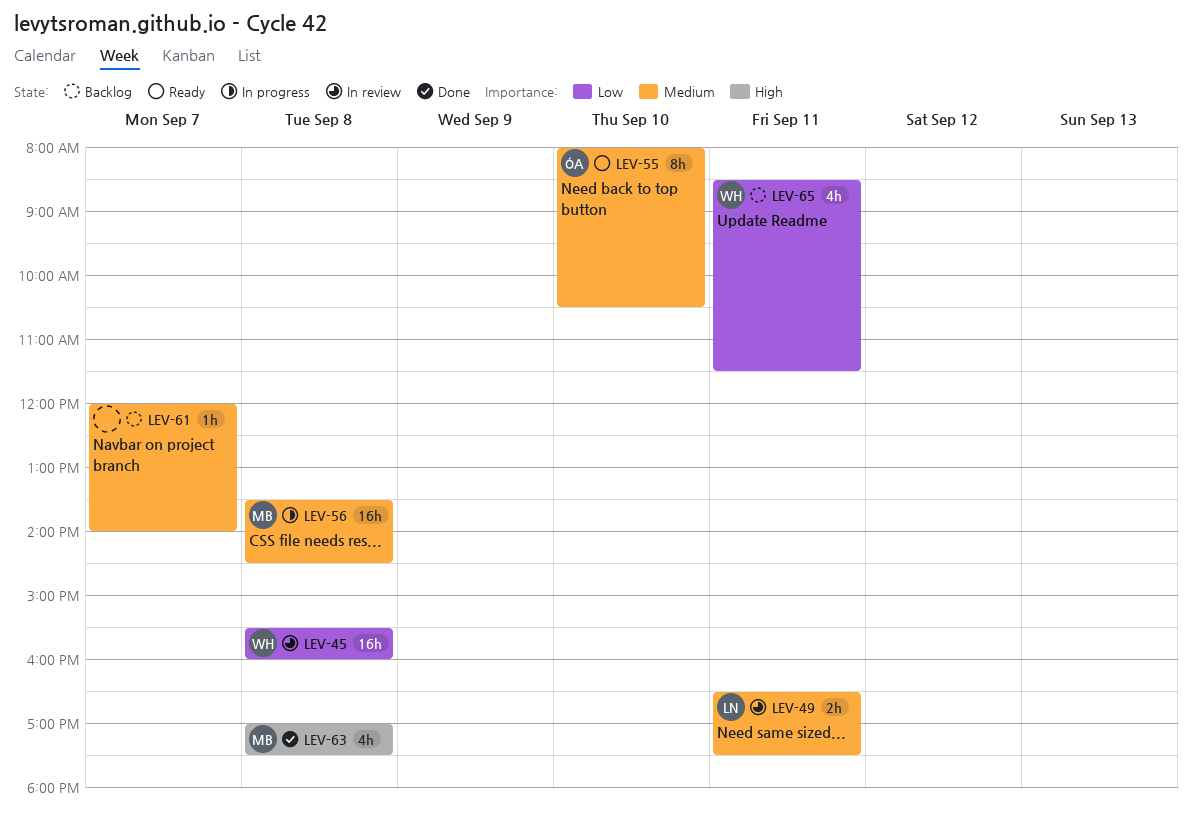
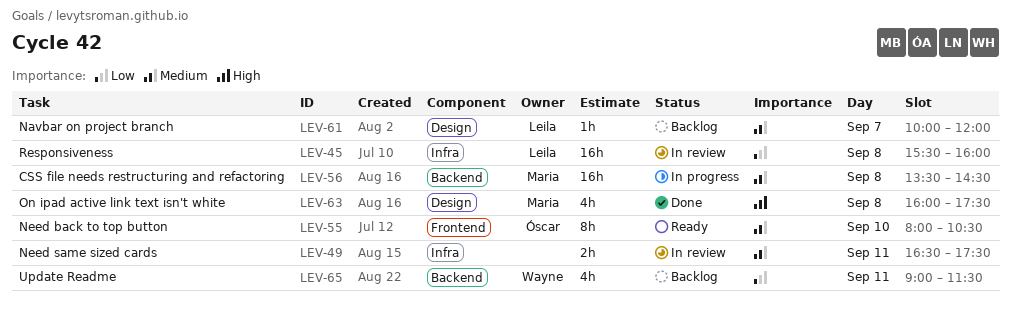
LEV-45, owner: Wayne -> Leila
LEV-49, owner: Leila -> none
LEV-61, owner: none -> Leila
LEV-61, begins: 12:00 -> 10:00
LEV-61, ends: 14:00 -> 12:00
LEV-63, begins: 17:00 -> 16:00
LEV-65, begins: 08:30 -> 09:00

